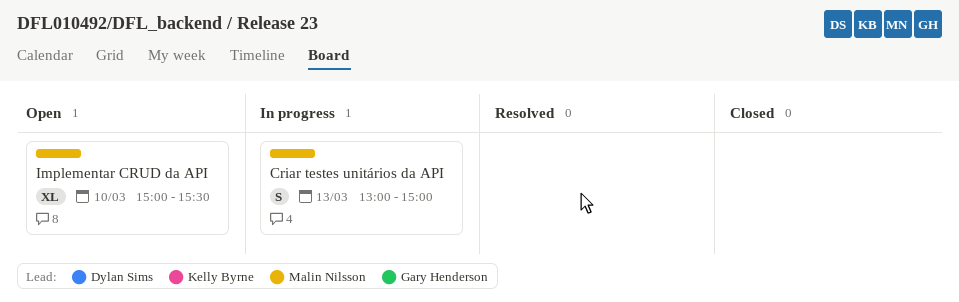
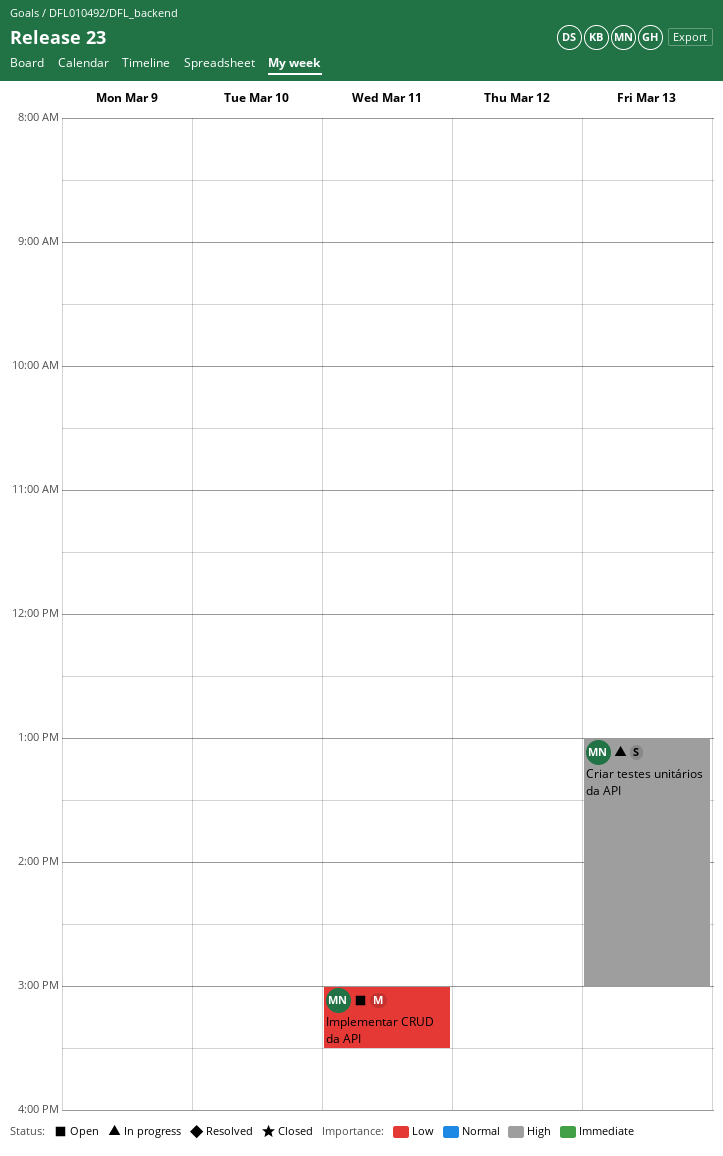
Implementar CRUD da API, estimate: XL -> M
Implementar CRUD da API, day: Mar 10 -> Mar 11

